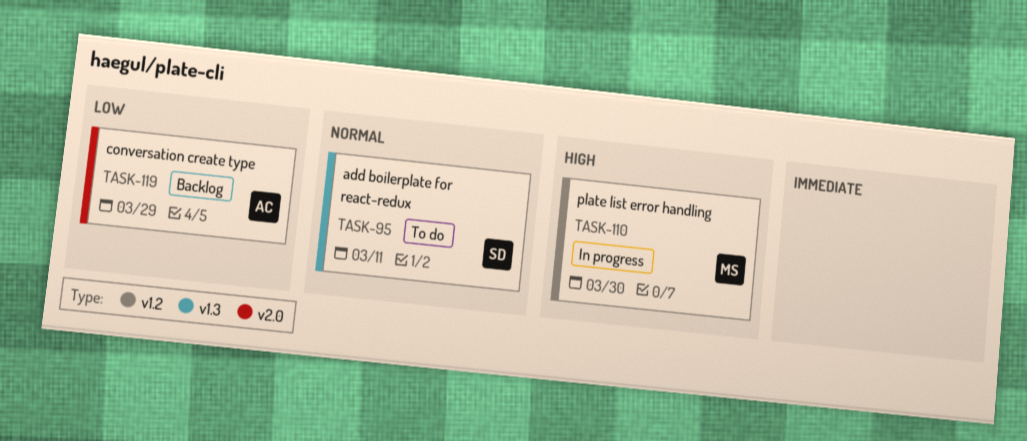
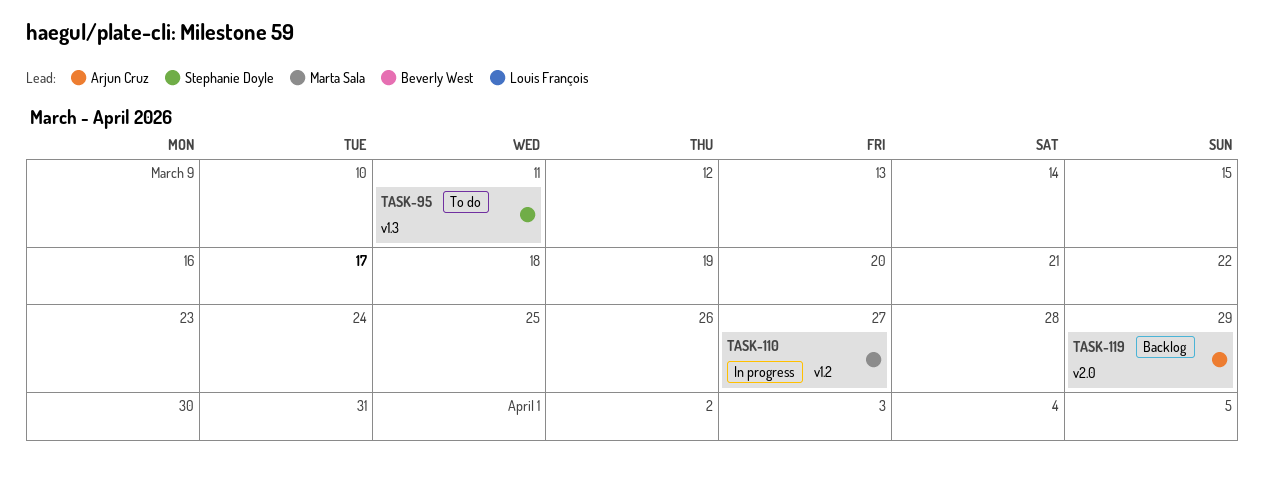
TASK-110, due: Mar 30 -> Mar 27

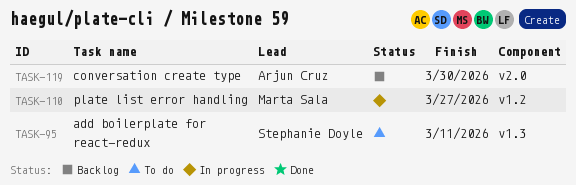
TASK-119, due: Mar 29 -> Mar 30

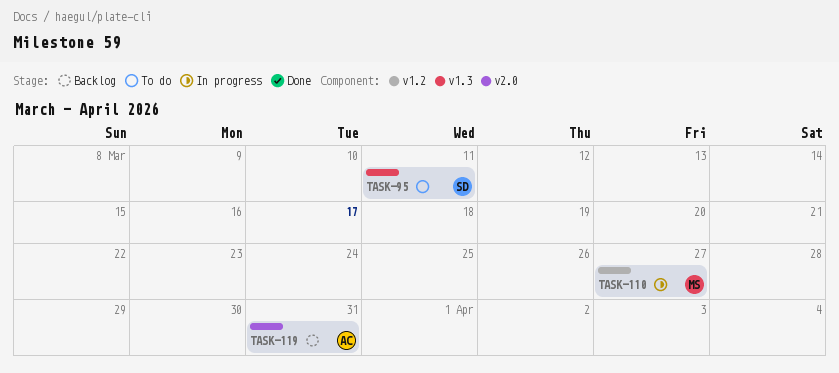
TASK-119, due: Mar 30 -> Mar 31

